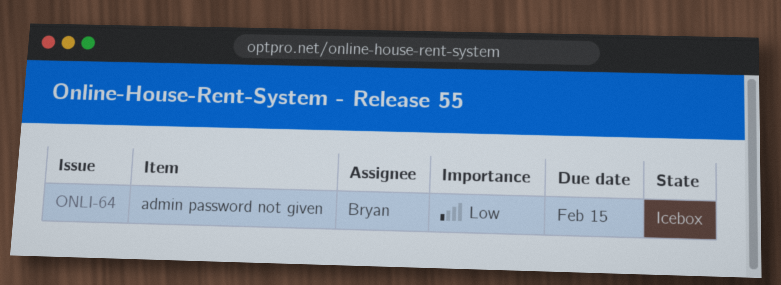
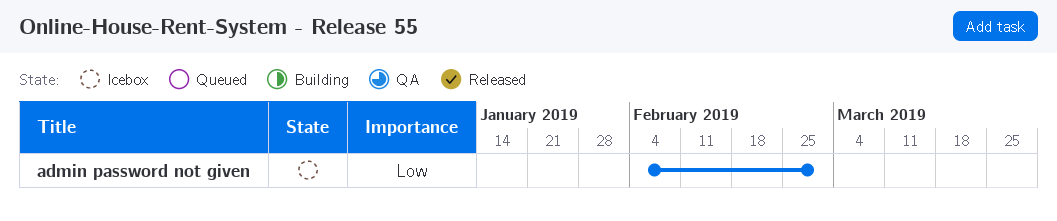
admin password not given, due: Feb 15 -> Mar 1

